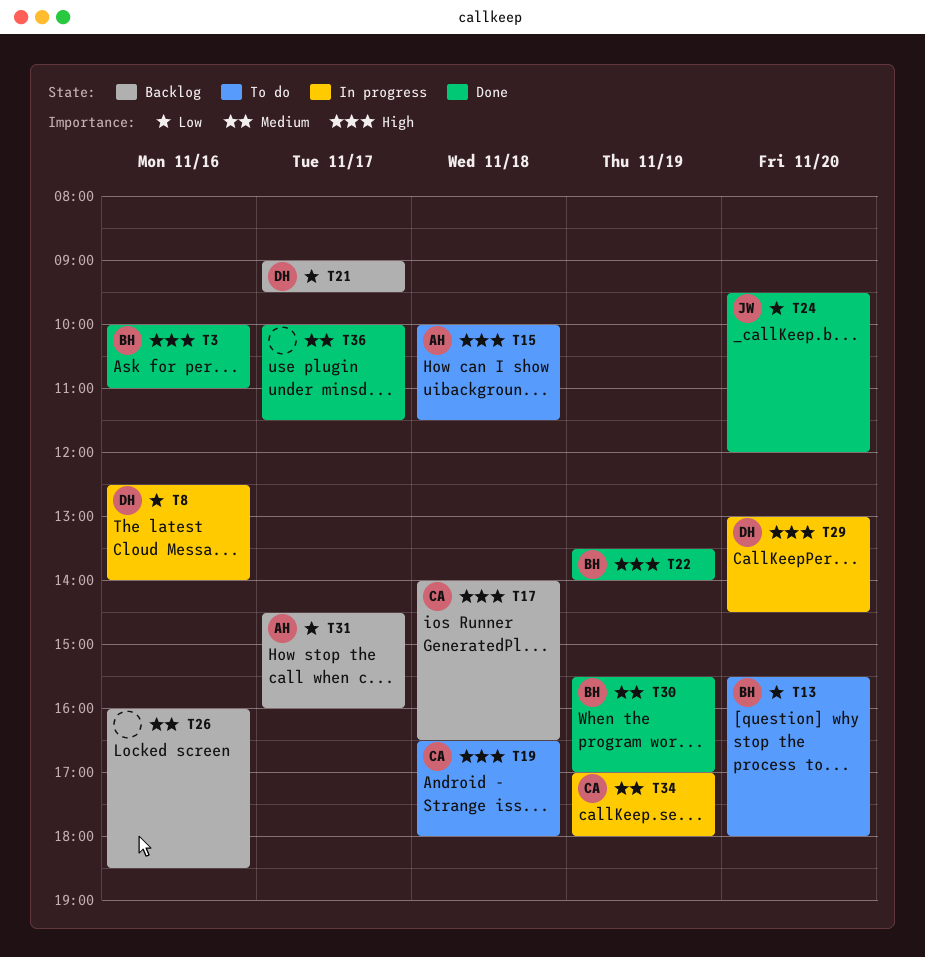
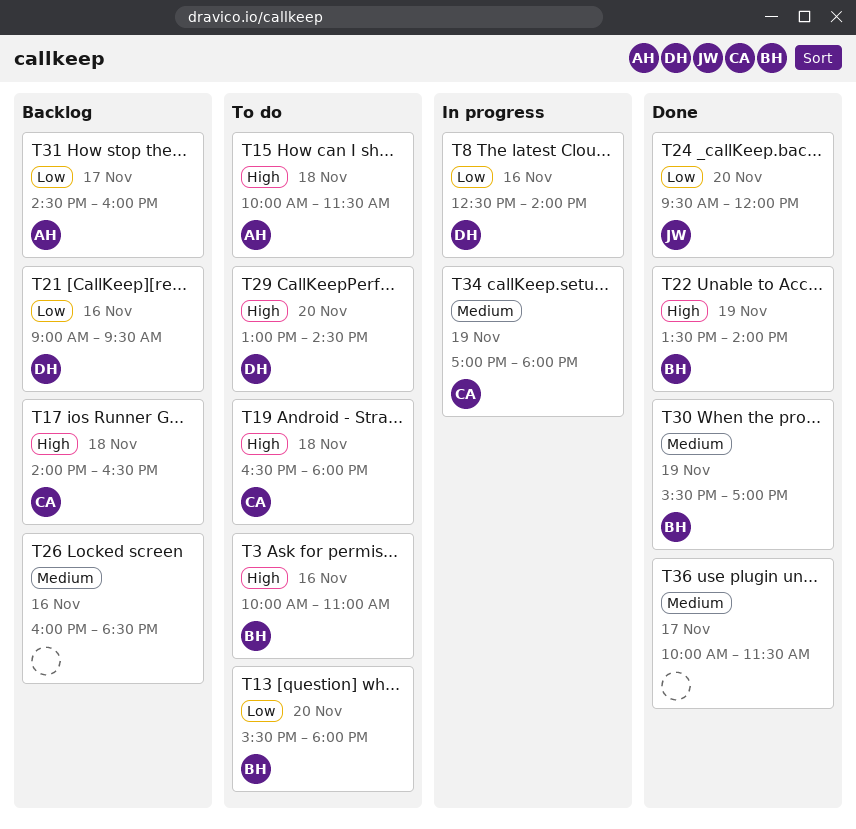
T3, status: Done -> To do
T21, day: Nov 17 -> Nov 16
T29, status: In progress -> To do

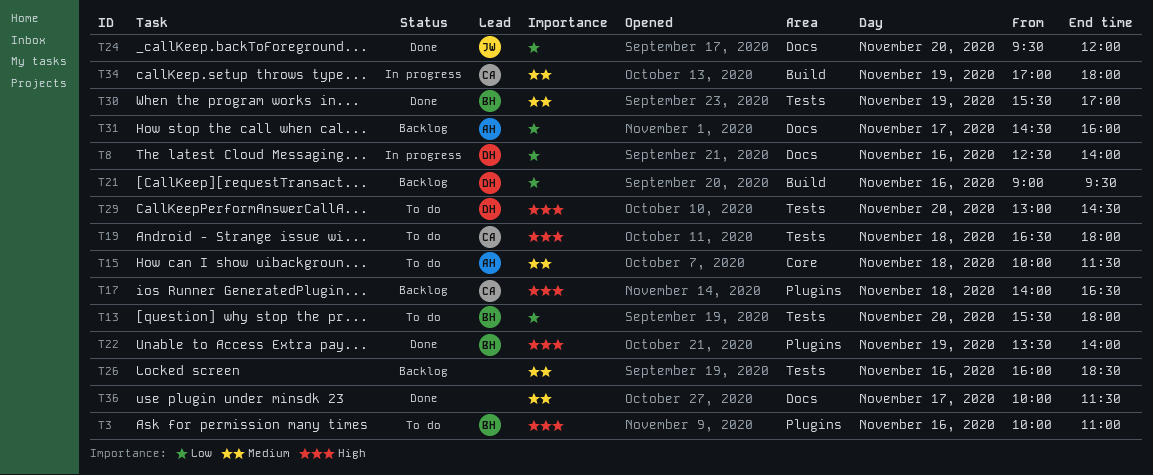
T15, priority: High -> Medium

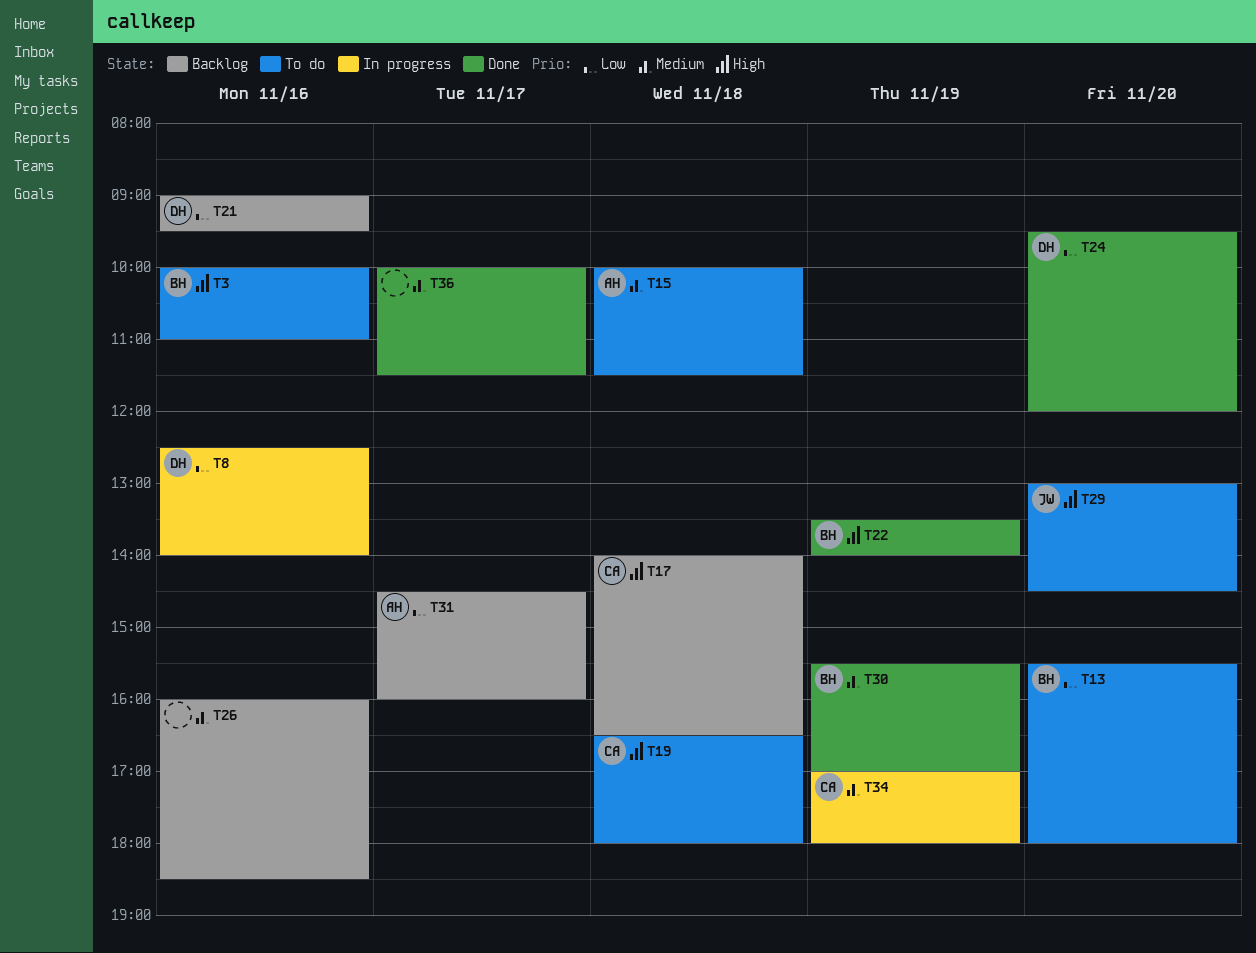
T24, owner: JW -> DH
T29, owner: DH -> JW

